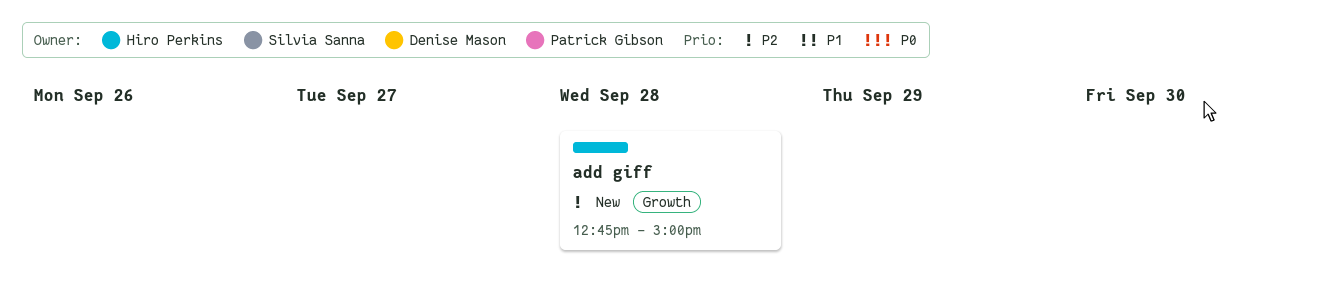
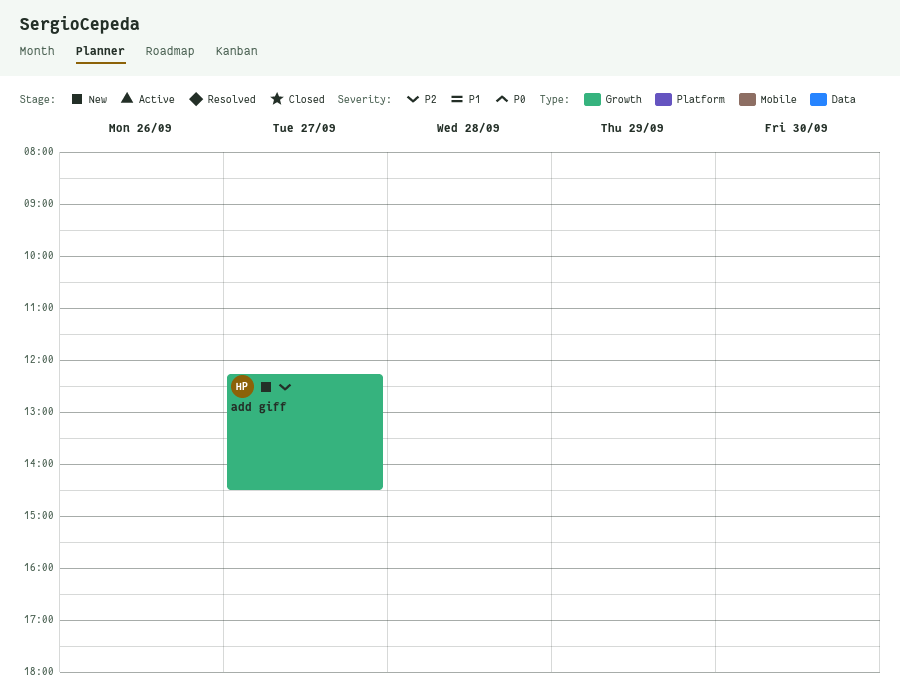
add giff, day: Sep 28 -> Sep 27
add giff, begins: 12:45 -> 12:15
add giff, ends: 15:00 -> 14:30

